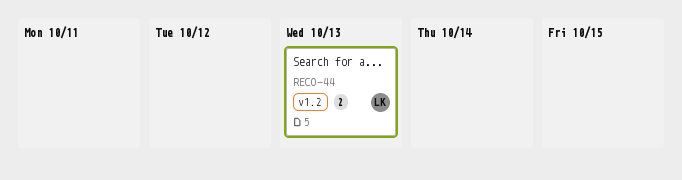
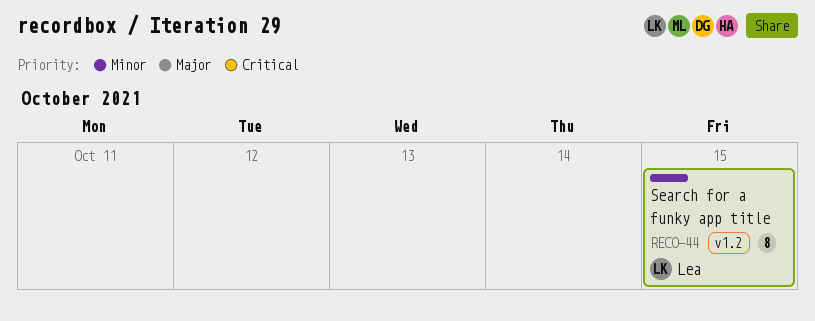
RECO-44, estimate: 2 -> 8
RECO-44, due: Oct 13 -> Oct 15

